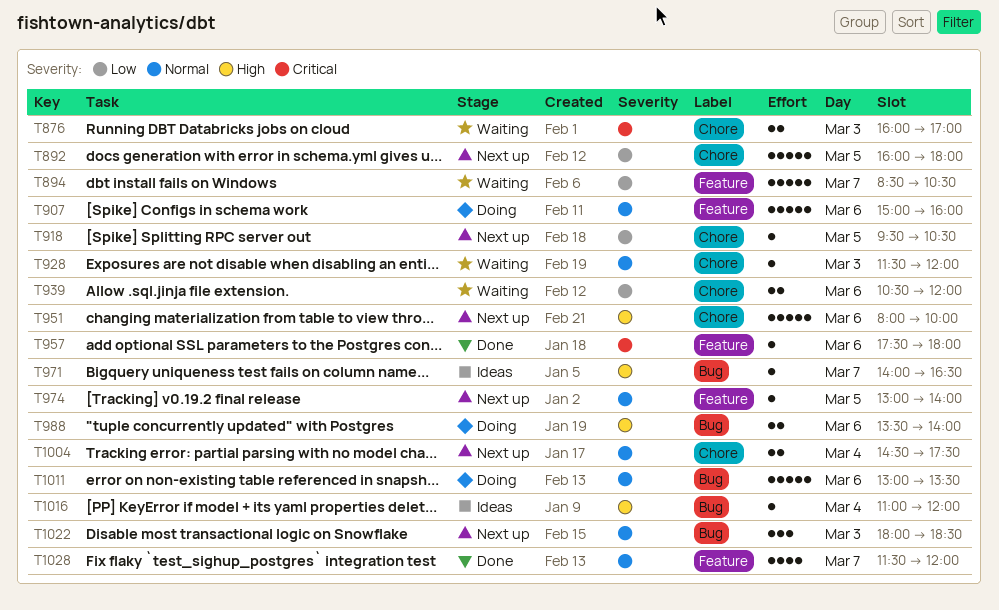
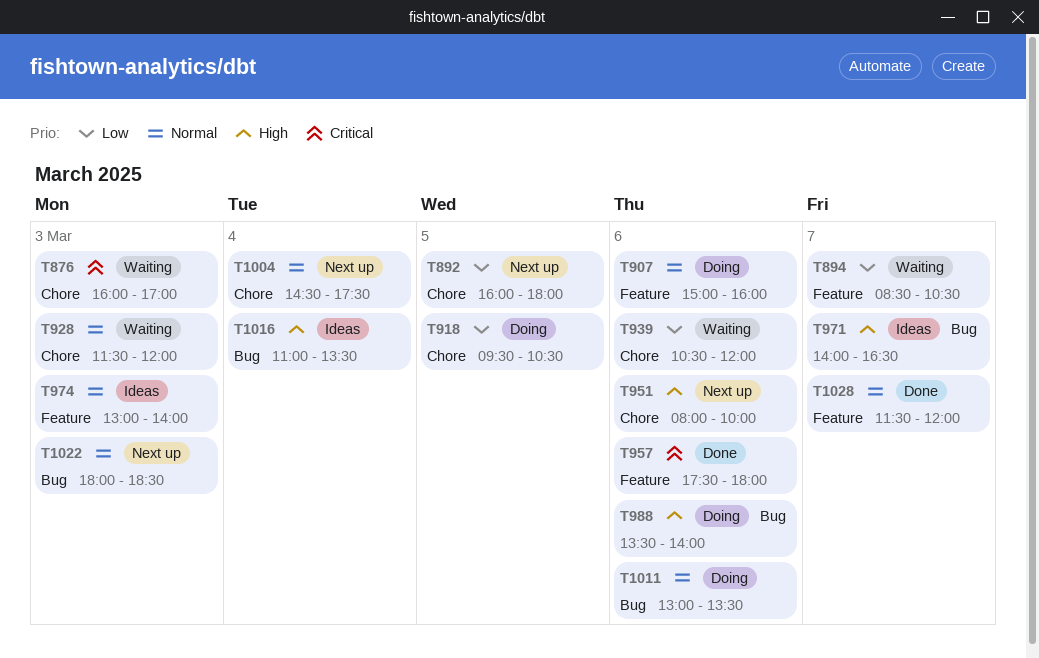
T918, status: Next up -> Doing
T974, status: Next up -> Ideas
T974, day: Mar 5 -> Mar 3
T1016, ends: 12:00 -> 13:30

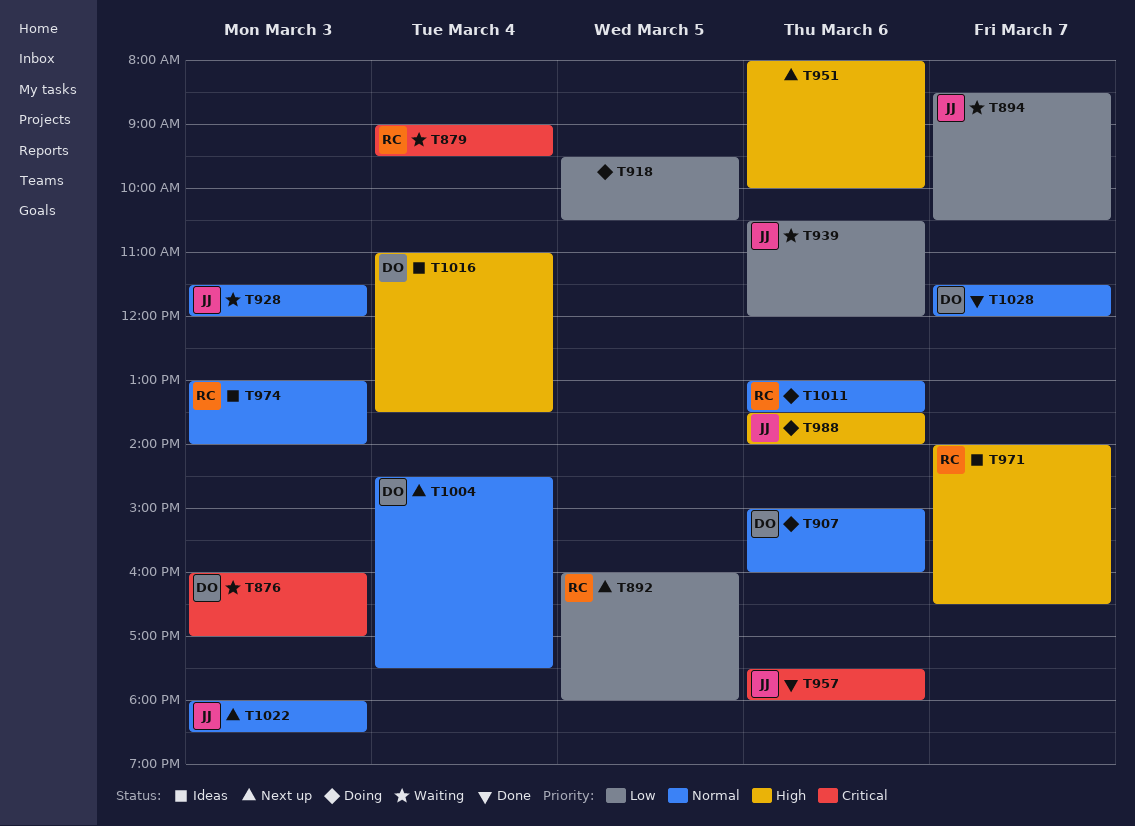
T879: none -> present

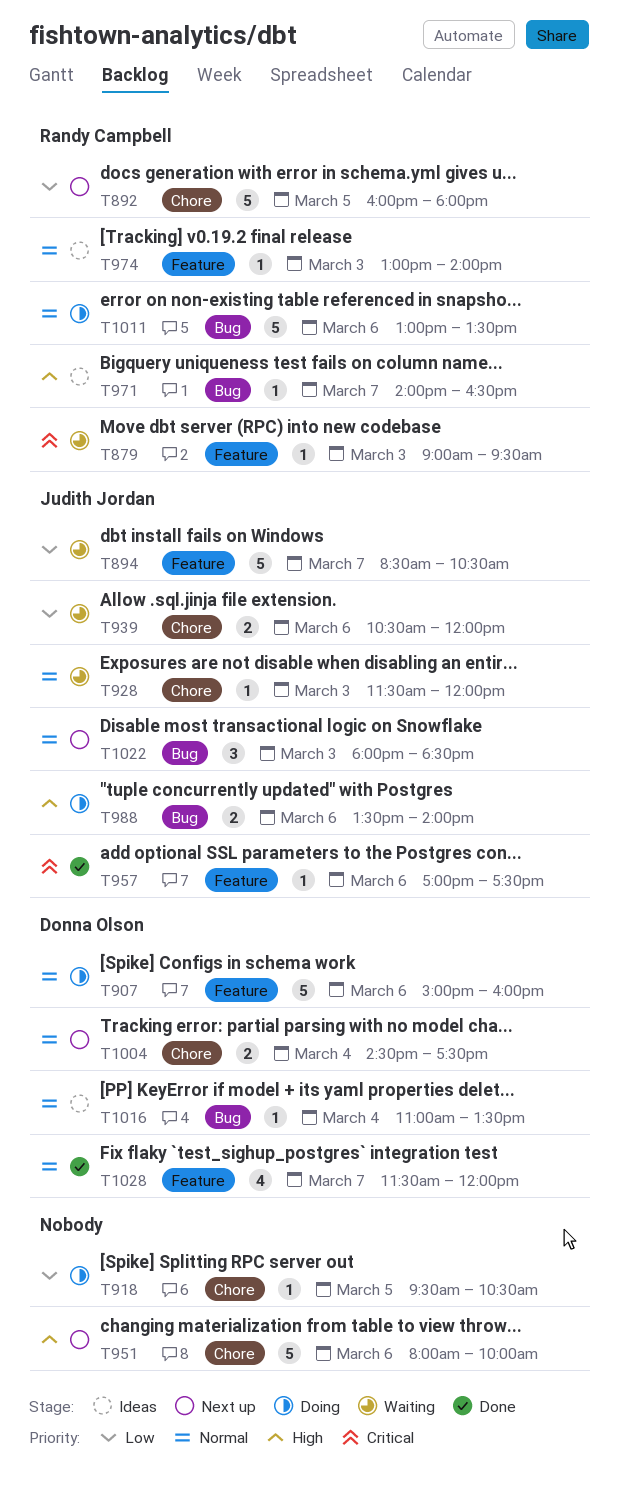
T876: present -> none
T879, day: Mar 4 -> Mar 3
T957, begins: 17:30 -> 17:00
T957, ends: 18:00 -> 17:30
T1016, priority: High -> Normal

